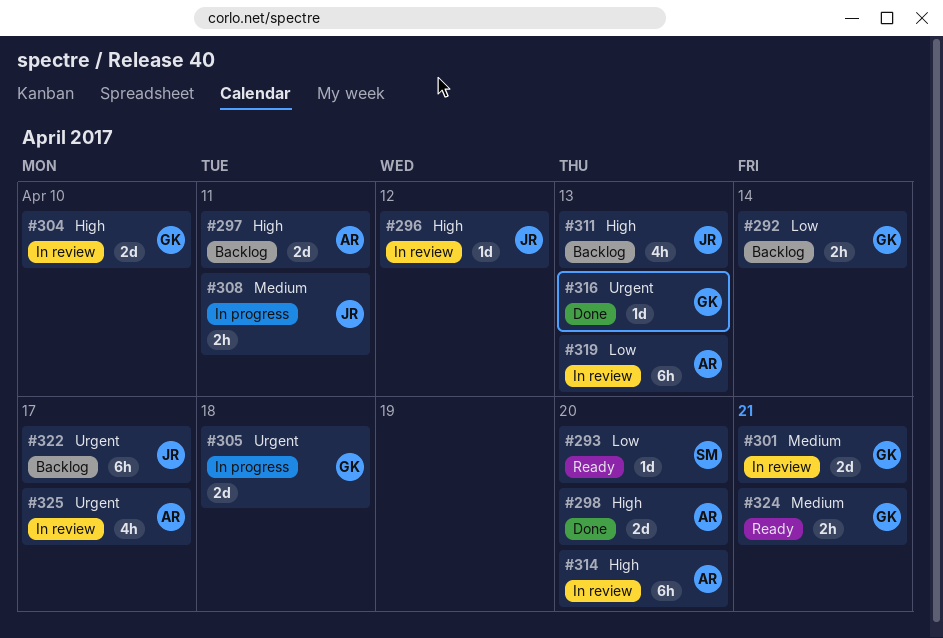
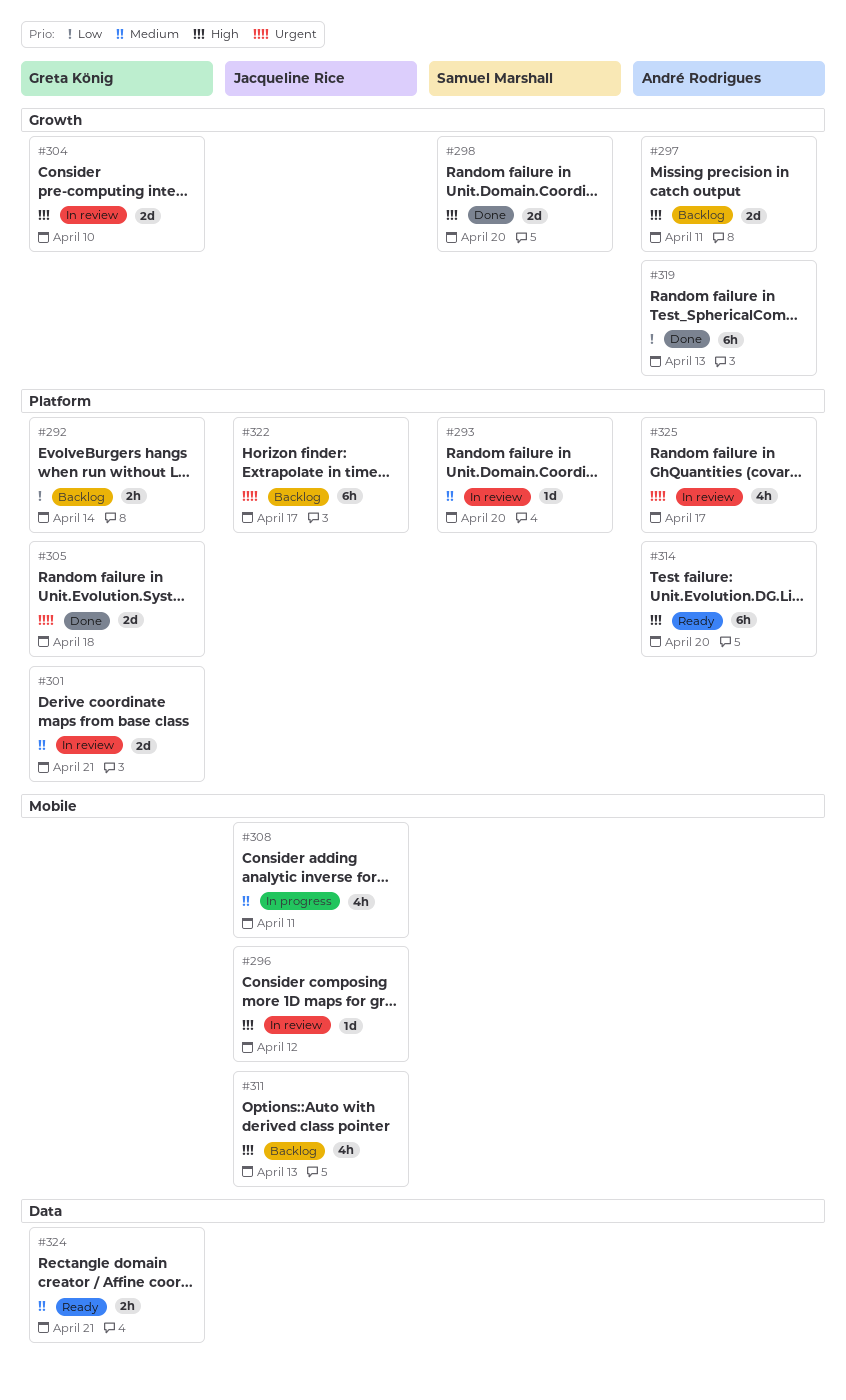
#293, status: Ready -> In review
#293, priority: Low -> Medium
#298, owner: André Rodrigues -> Samuel Marshall
#305, status: In progress -> Done
#308, estimate: 2h -> 4h
#314, status: In review -> Ready
#316: present -> none
#319, status: In review -> Done

